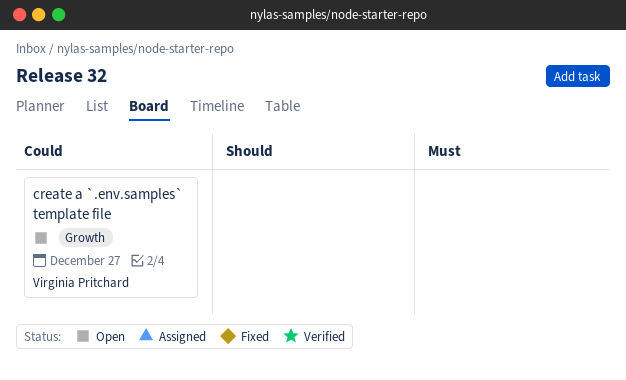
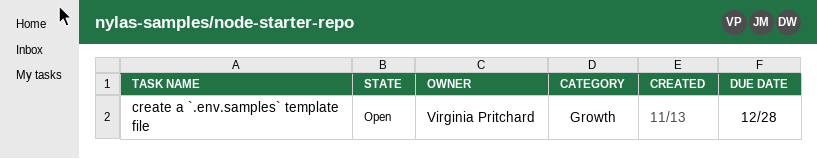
create a `.env.samples` template file, due: Dec 27 -> Dec 28

